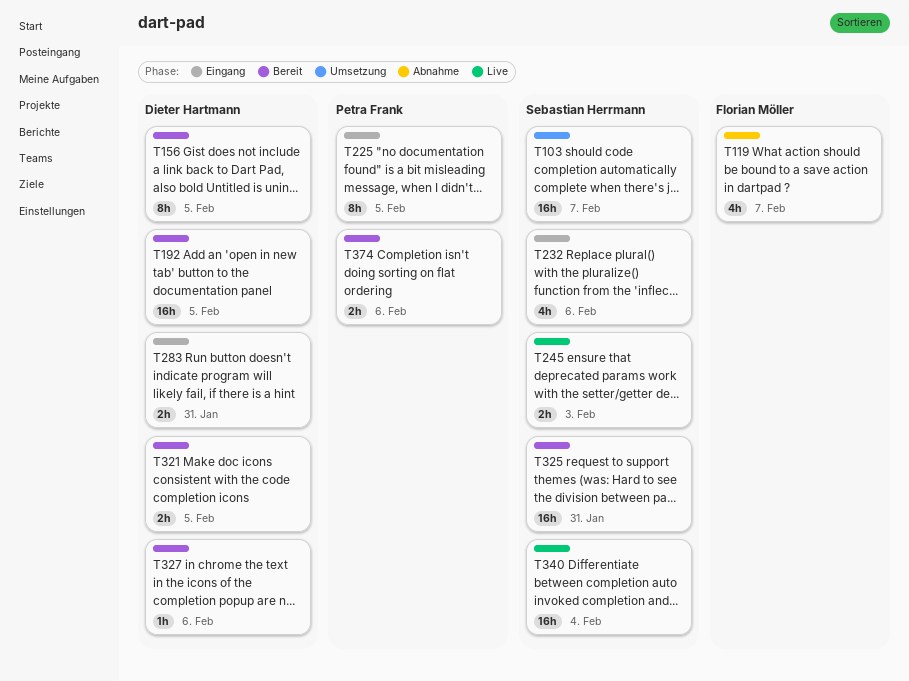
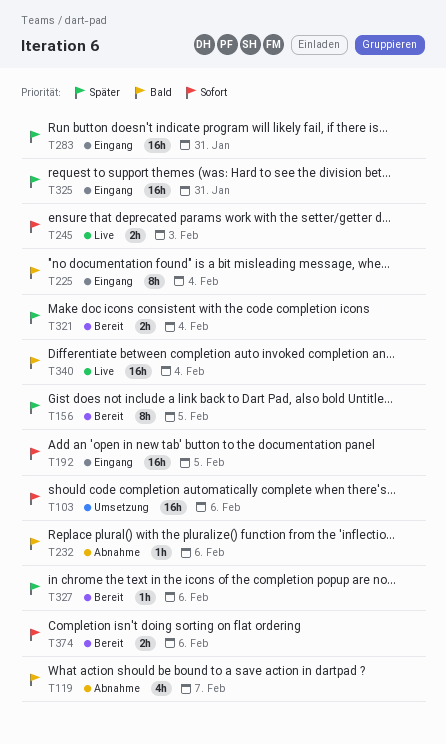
T103, due: Feb 7 -> Feb 6
T192, status: Bereit -> Eingang
T225, due: Feb 5 -> Feb 4
T232, status: Eingang -> Abnahme
T232, estimate: 4h -> 1h
T283, estimate: 2h -> 16h
T321, due: Feb 5 -> Feb 4
T325, status: Bereit -> Eingang

